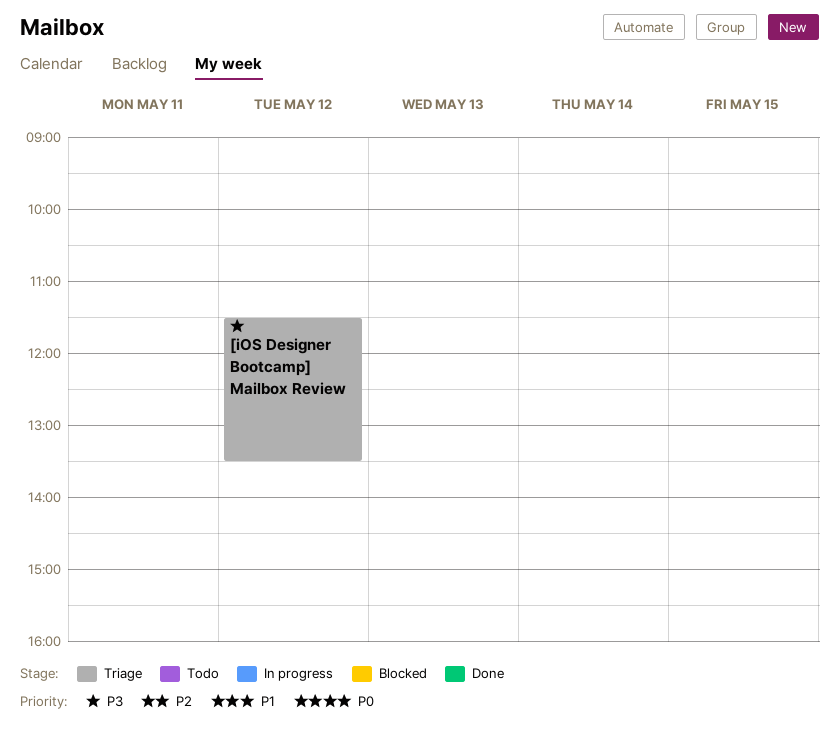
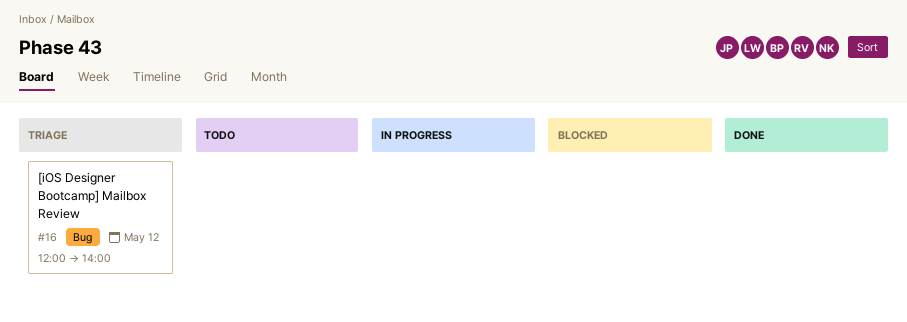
[iOS Designer Bootcamp] Mailbox Review, begins: 11:30 -> 12:00
[iOS Designer Bootcamp] Mailbox Review, ends: 13:30 -> 14:00

